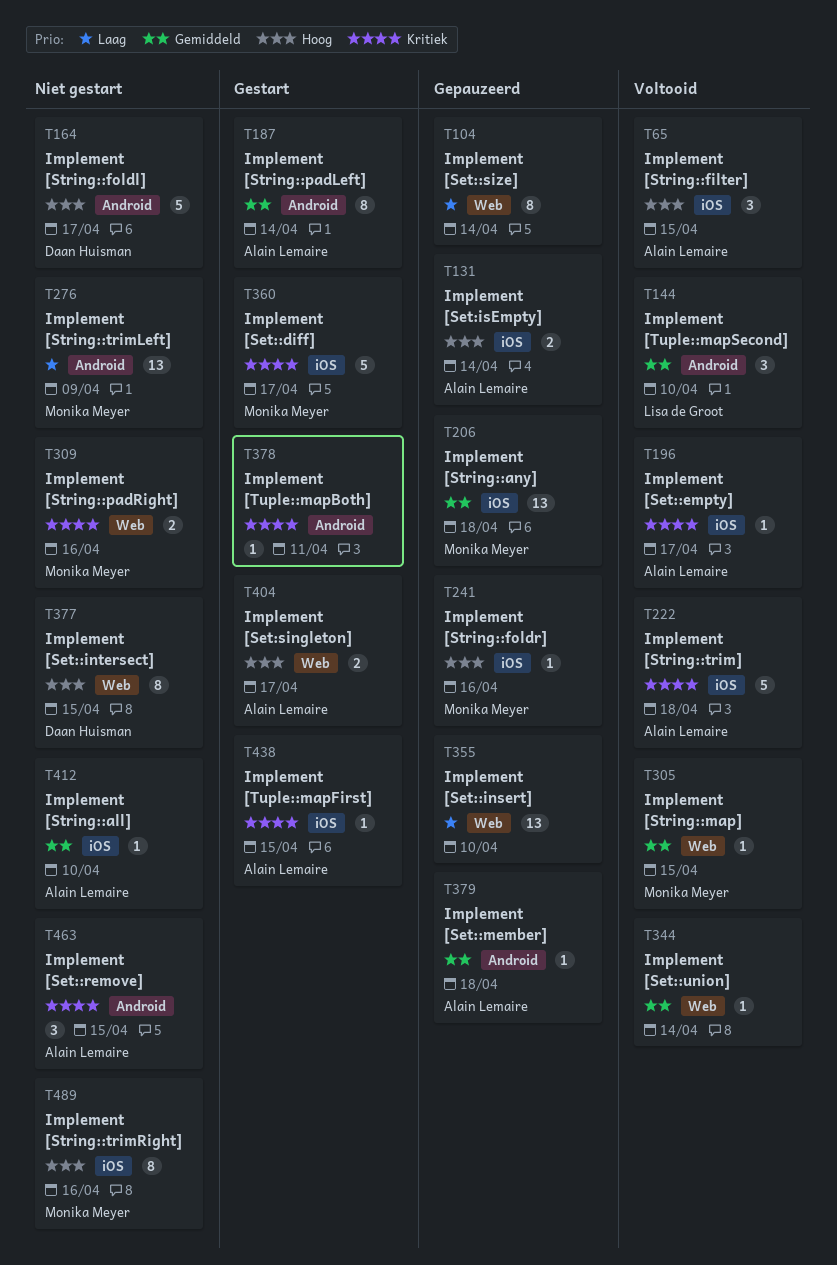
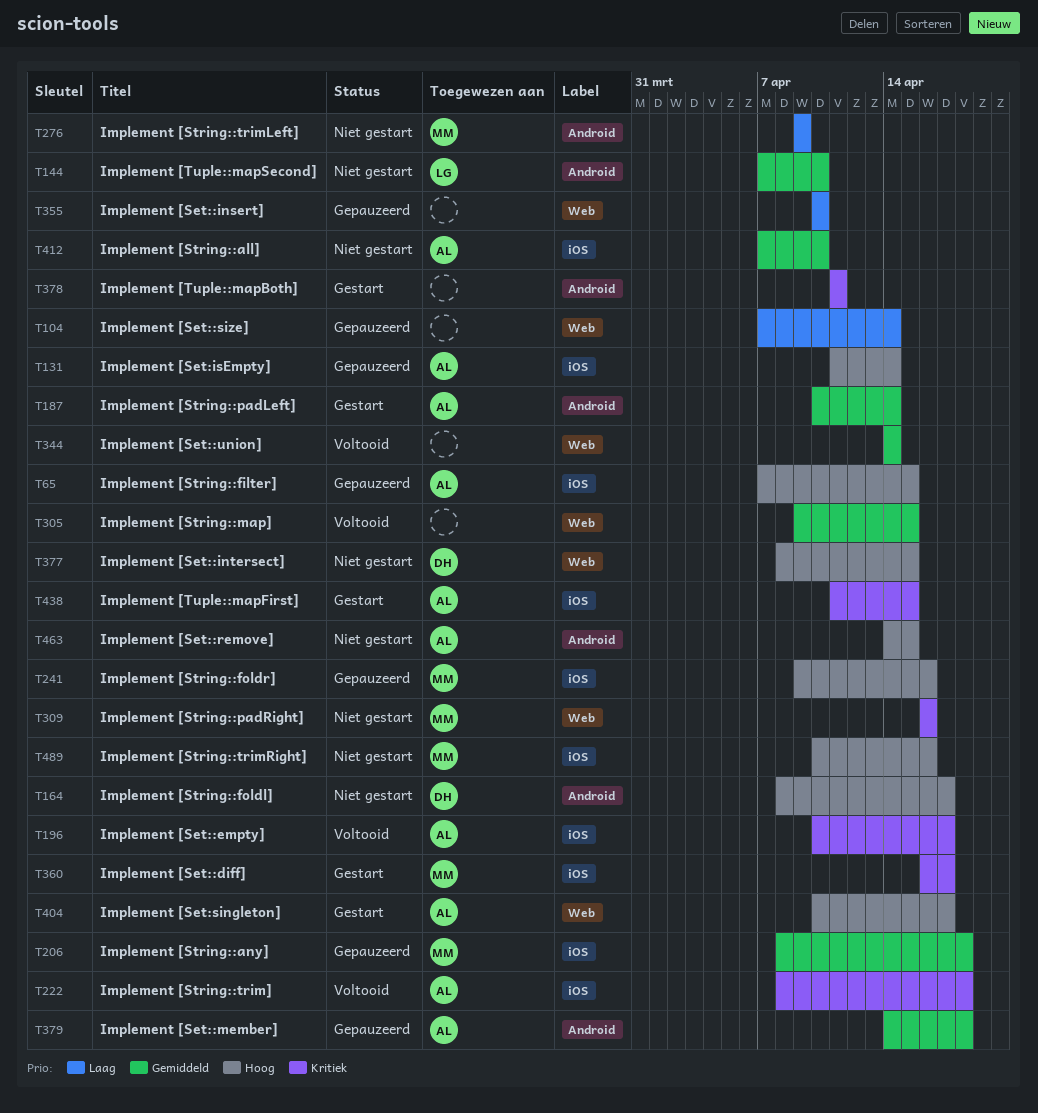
T65, status: Voltooid -> Gepauzeerd
T144, status: Voltooid -> Niet gestart
T305, owner: Monika Meyer -> none
T463, priority: Kritiek -> Hoog

